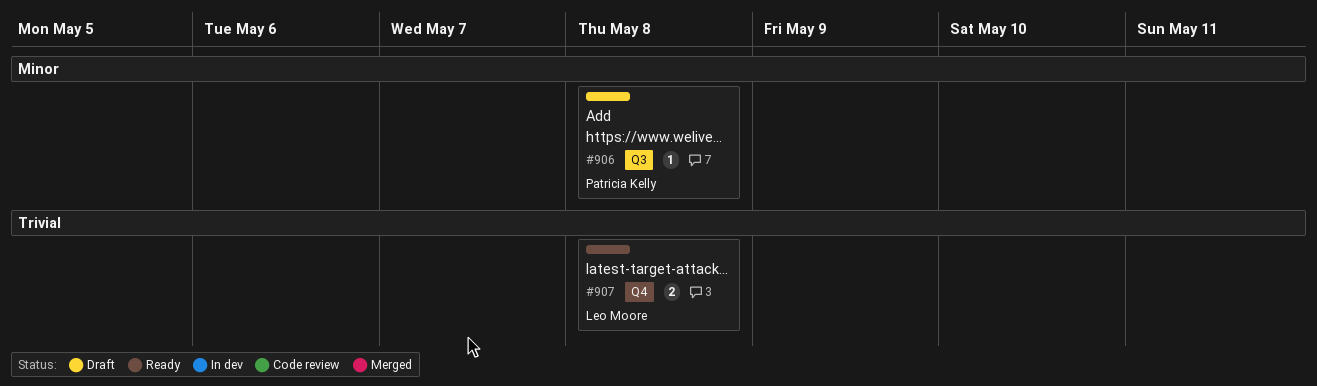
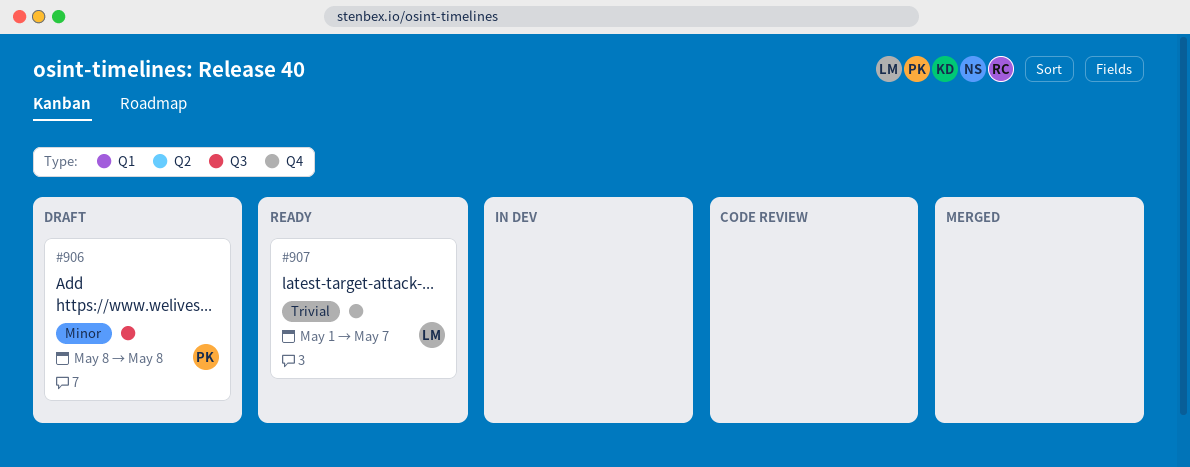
#907, due: May 8 -> May 7

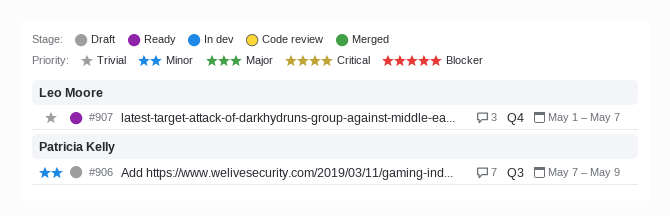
#906, start: May 8 -> May 7
#906, due: May 8 -> May 9

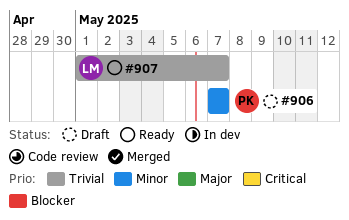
#906, due: May 9 -> May 7

